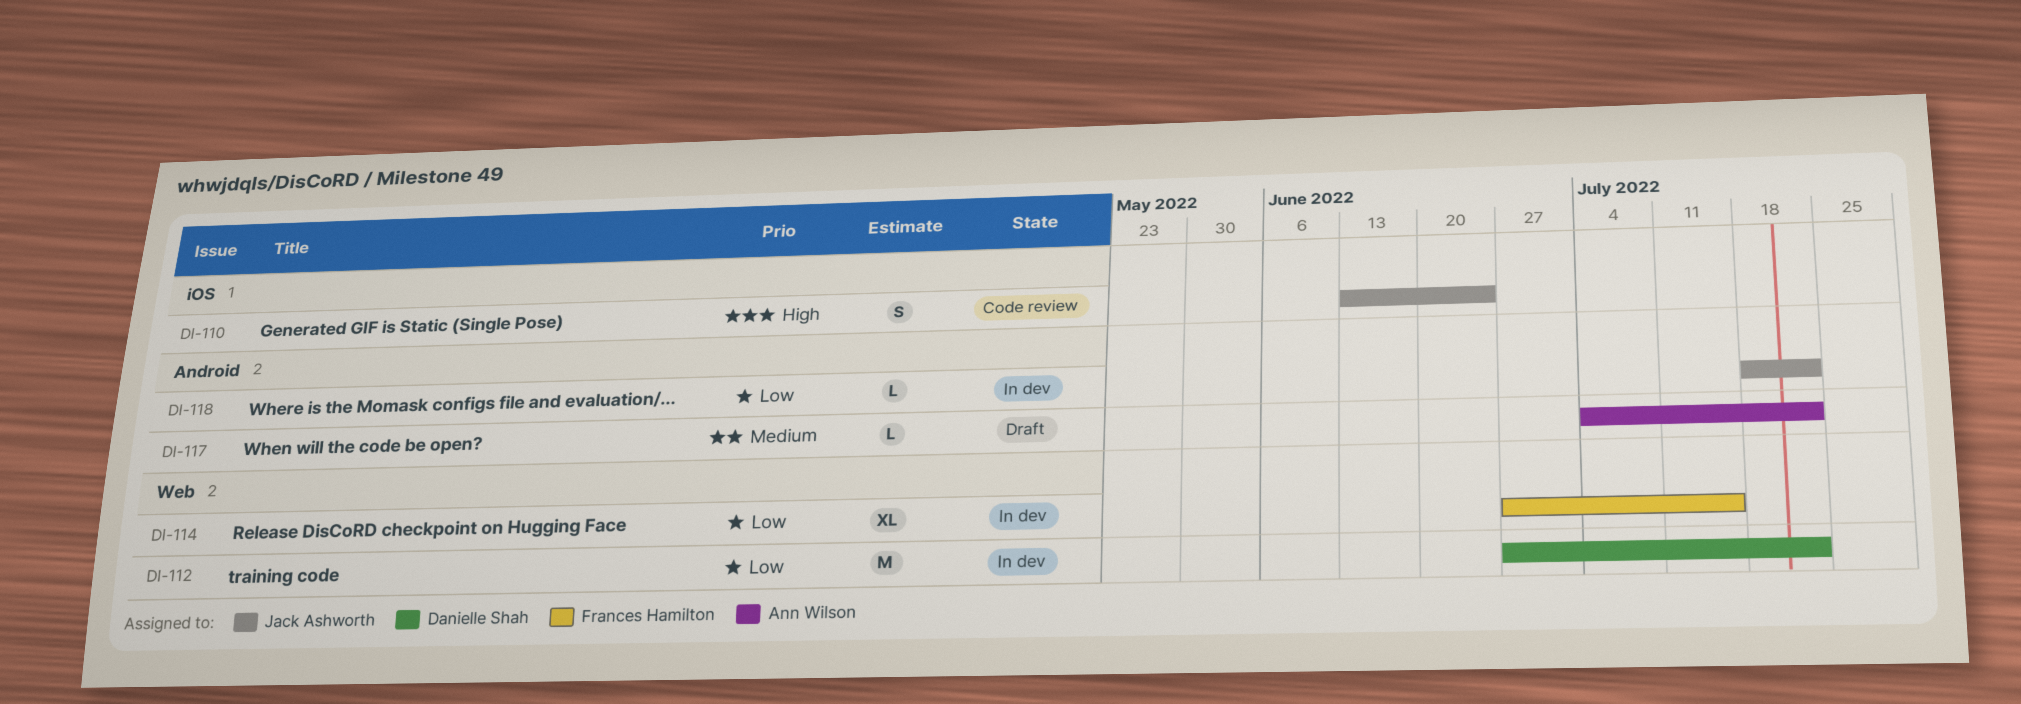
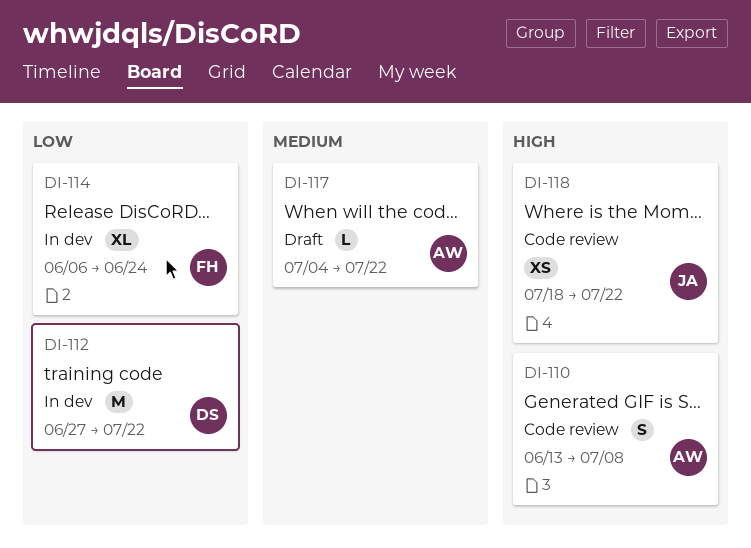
DI-110, owner: Jack Ashworth -> Ann Wilson
DI-110, due: Jun 24 -> Jul 8
DI-114, start: Jun 27 -> Jun 6
DI-114, due: Jul 15 -> Jun 24
DI-118, status: In dev -> Code review
DI-118, priority: Low -> High
DI-118, estimate: L -> XS

